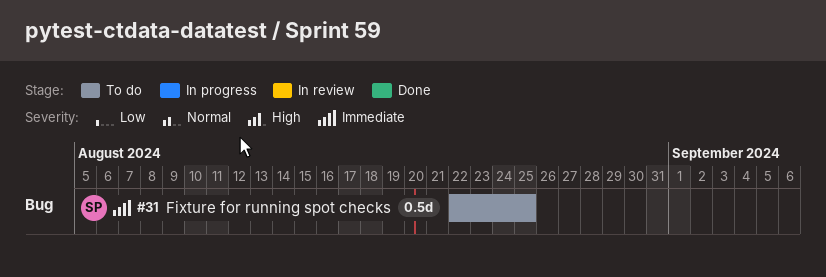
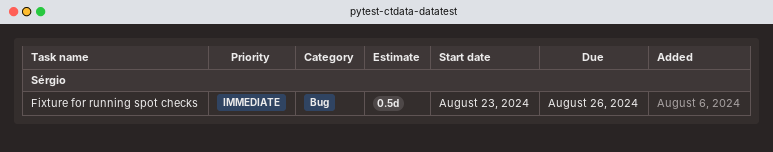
Fixture for running spot checks, start: Aug 22 -> Aug 23
Fixture for running spot checks, due: Aug 25 -> Aug 26

